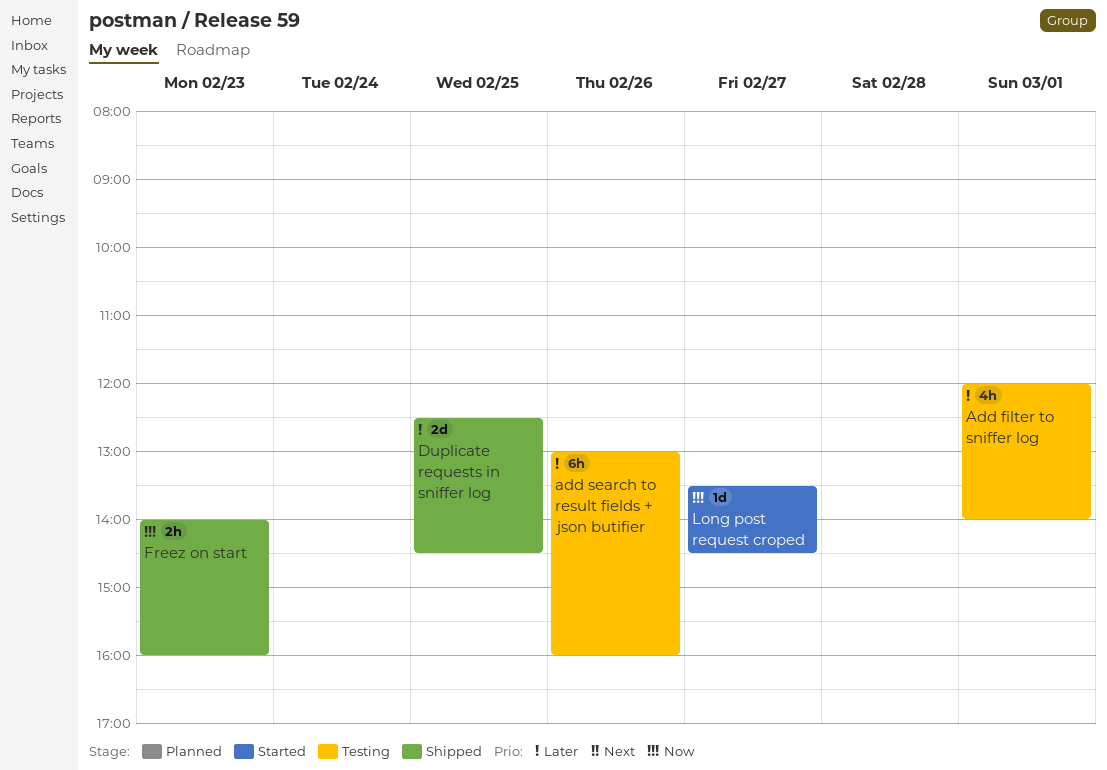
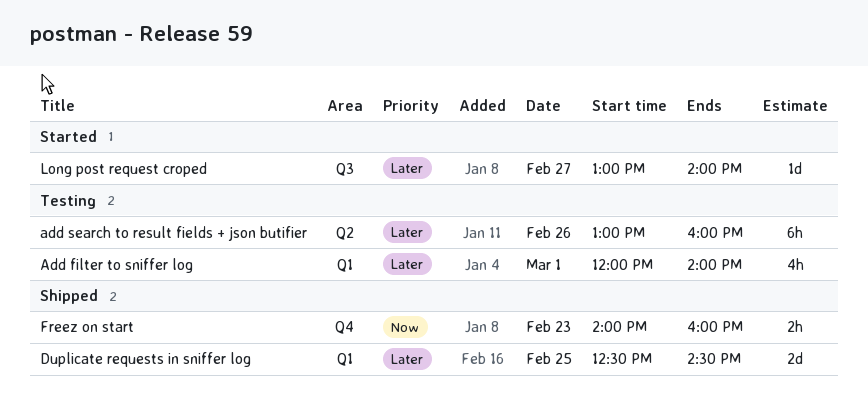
Long post request croped, priority: Now -> Later
Long post request croped, begins: 13:30 -> 13:00
Long post request croped, ends: 14:30 -> 14:00

